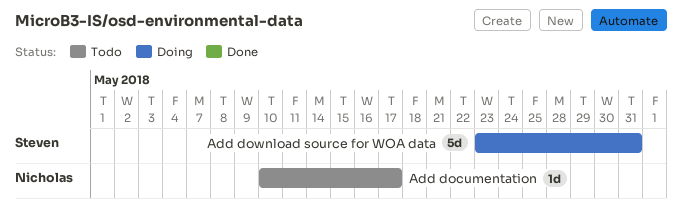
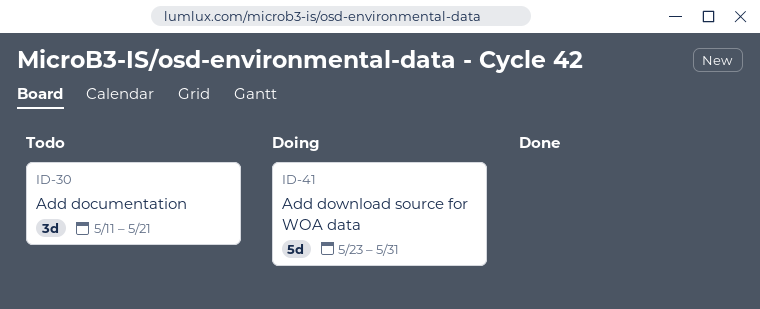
Add documentation, estimate: 1d -> 3d
Add documentation, start: May 10 -> May 11
Add documentation, due: May 17 -> May 21

